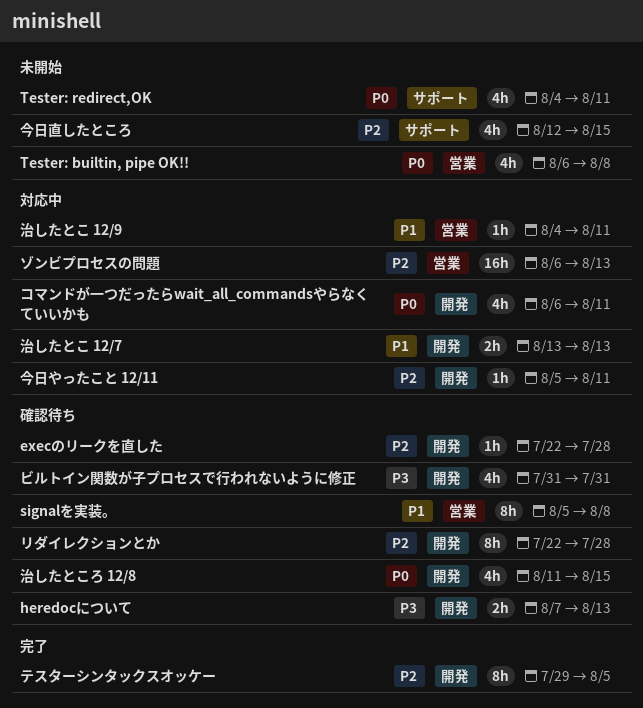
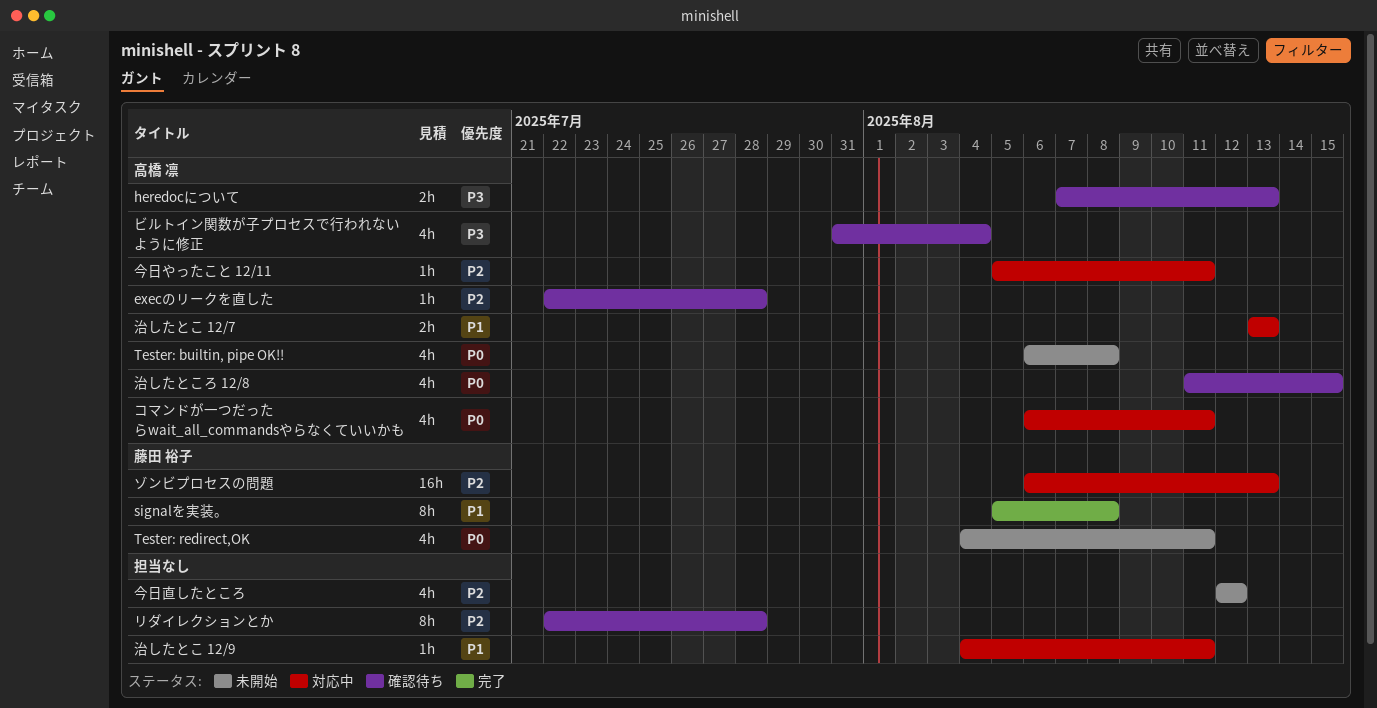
signalを実装。, status: 確認待ち -> 完了
テスターシンタックスオッケー: present -> none
ビルトイン関数が子プロセスで行われないように修正, due: Jul 31 -> Aug 4
今日直したところ, due: Aug 15 -> Aug 12

